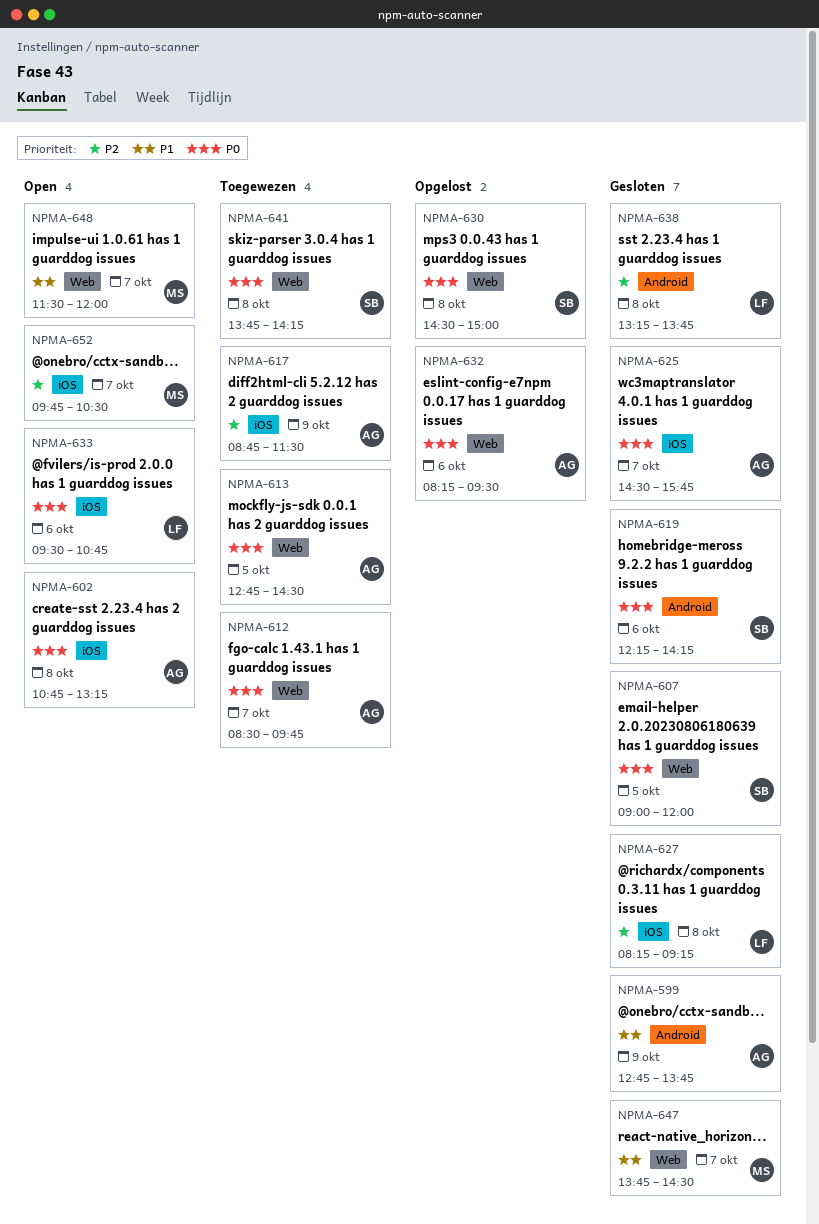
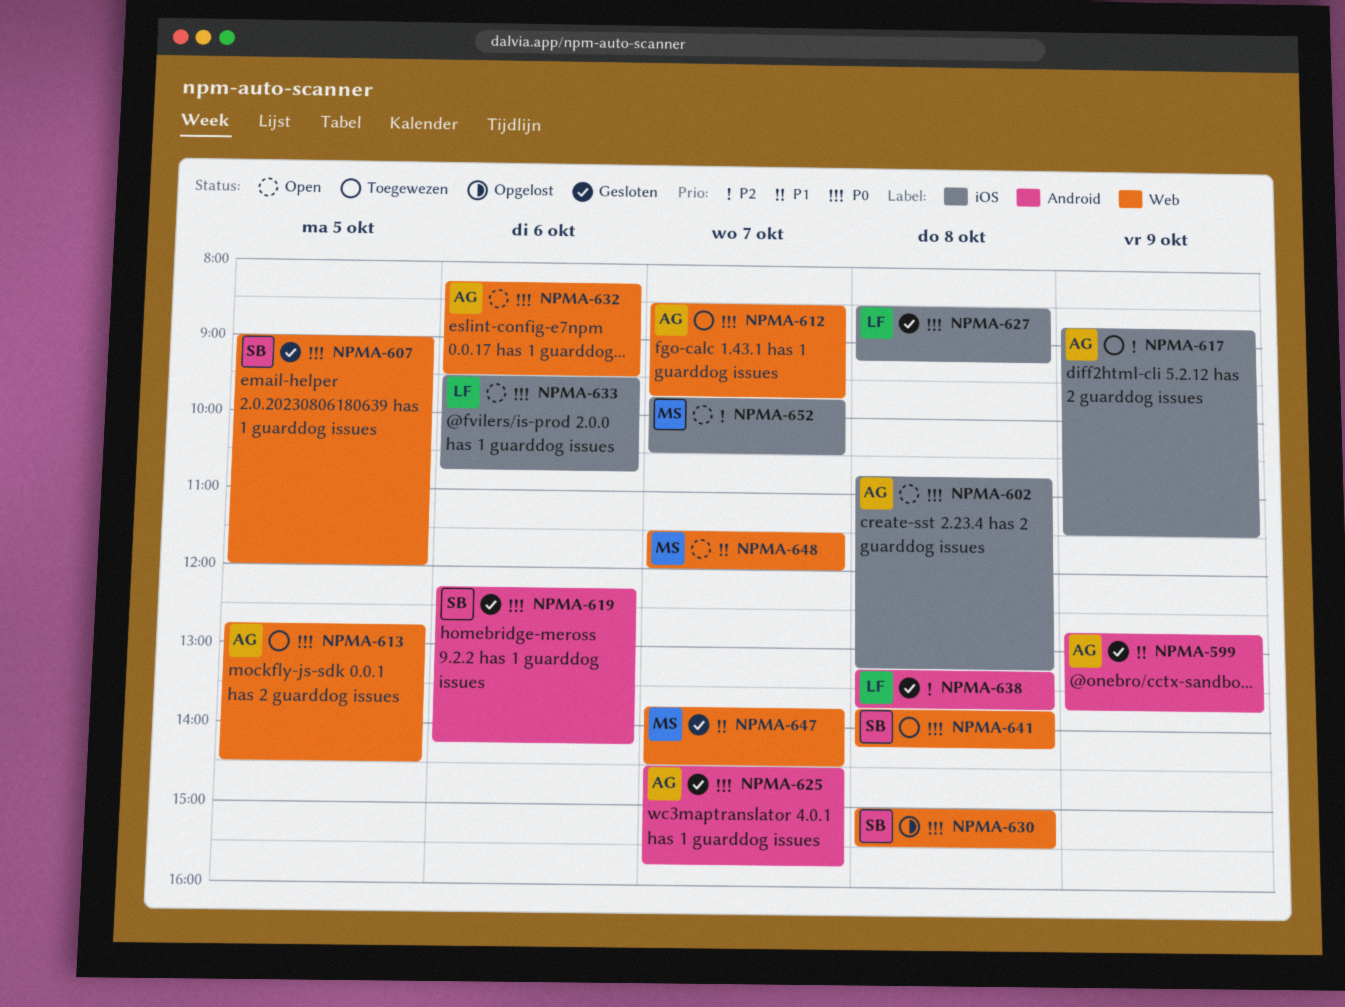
NPMA-625, label: iOS -> Android
NPMA-627, priority: P2 -> P0
NPMA-627, begins: 08:15 -> 08:30
NPMA-630, begins: 14:30 -> 15:00
NPMA-630, ends: 15:00 -> 15:30
NPMA-632, status: Opgelost -> Open

